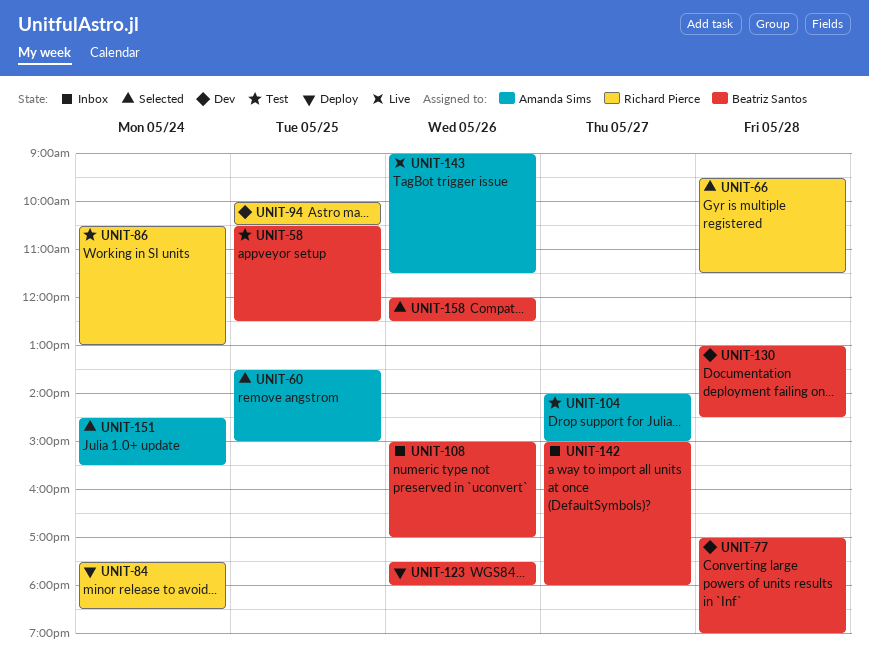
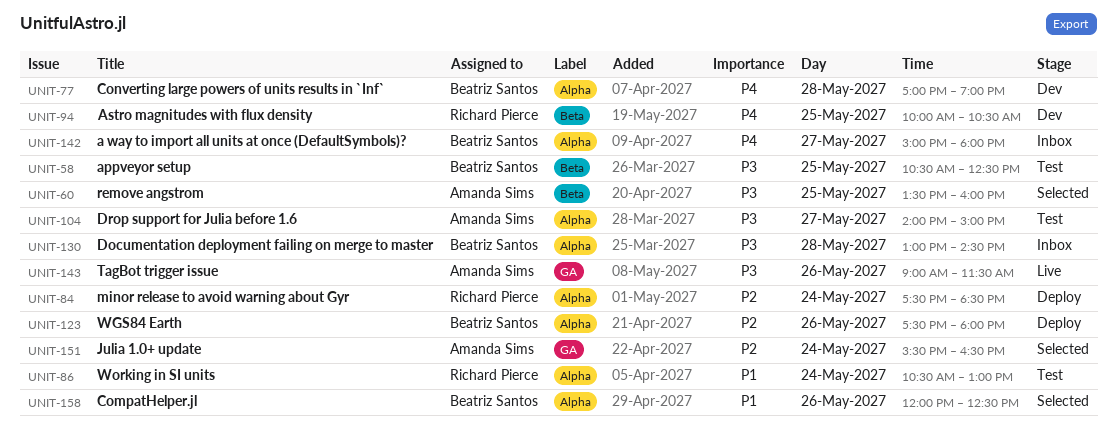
UNIT-60, ends: 15:00 -> 16:00
UNIT-66: present -> none
UNIT-108: present -> none
UNIT-130, status: Dev -> Inbox
UNIT-151, begins: 14:30 -> 15:30
UNIT-151, ends: 15:30 -> 16:30

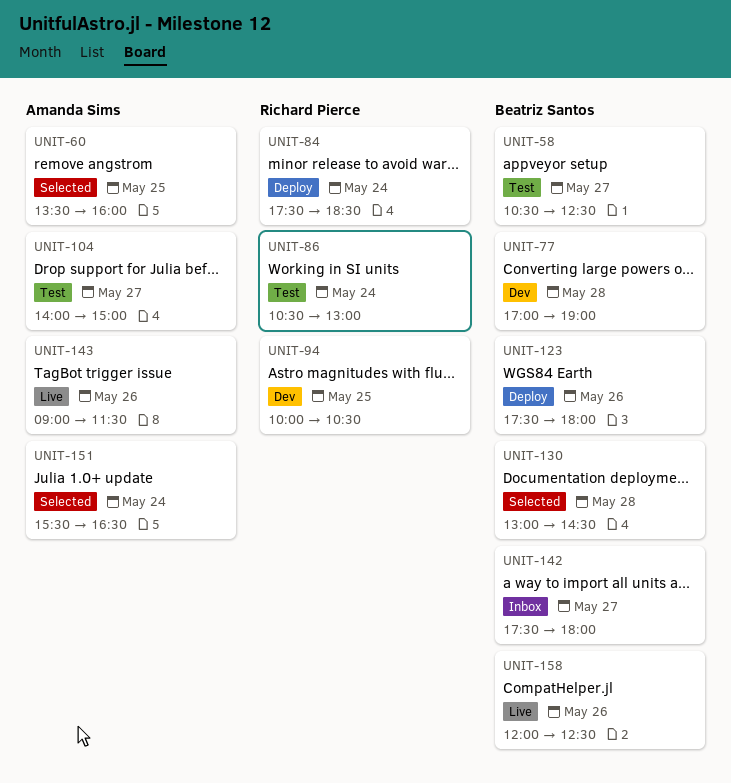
UNIT-58, day: May 25 -> May 27
UNIT-130, status: Inbox -> Selected
UNIT-142, begins: 15:00 -> 17:30
UNIT-158, status: Selected -> Live

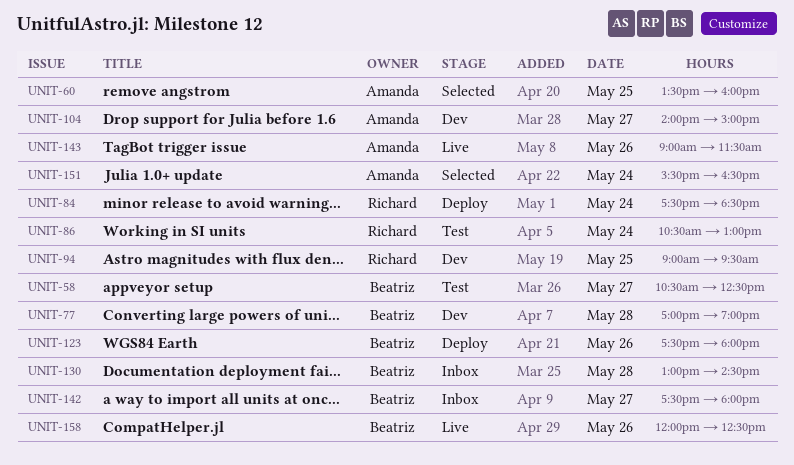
UNIT-94, begins: 10:00 -> 09:00
UNIT-94, ends: 10:30 -> 09:30
UNIT-104, status: Test -> Dev
UNIT-130, status: Selected -> Inbox

